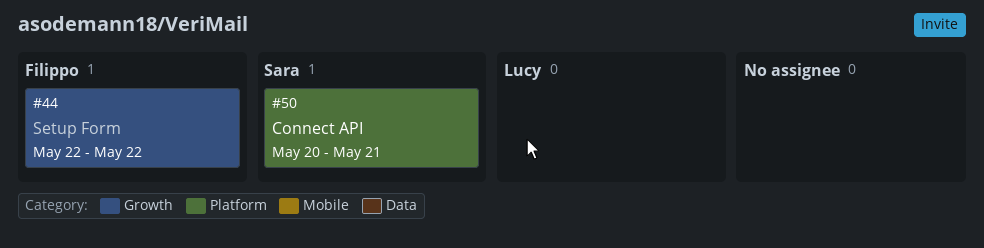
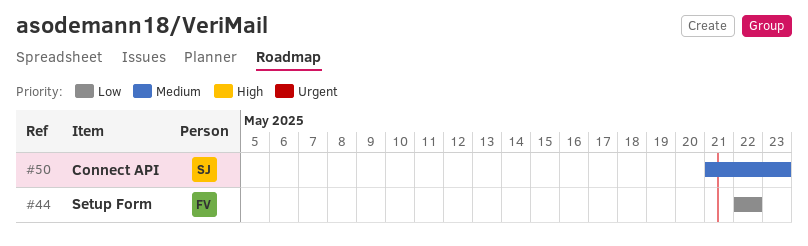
#50, start: May 20 -> May 21
#50, due: May 21 -> May 23

